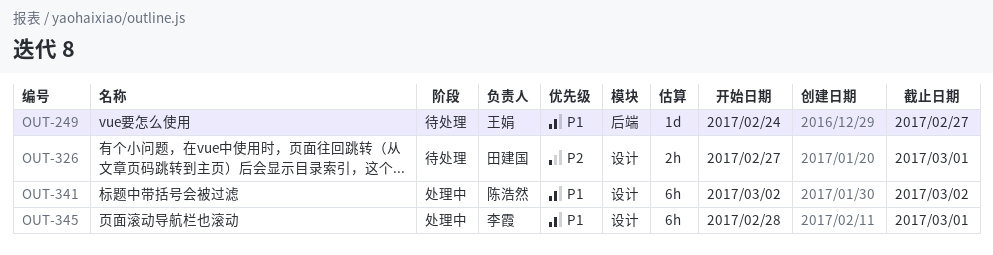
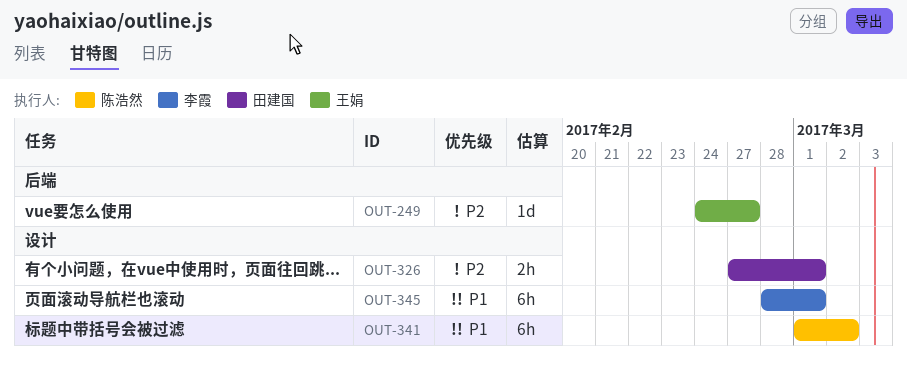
OUT-249, priority: P1 -> P2
OUT-341, start: Mar 2 -> Mar 1

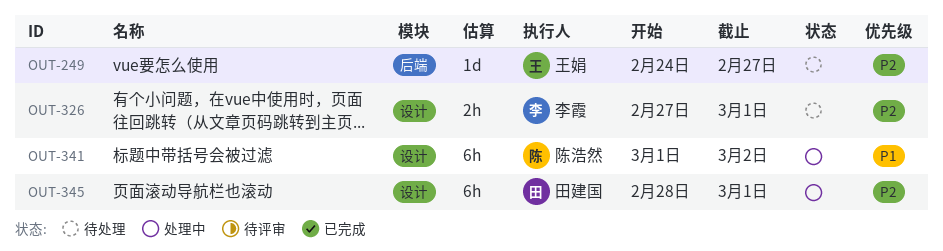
OUT-326, owner: 田建国 -> 李霞
OUT-345, owner: 李霞 -> 田建国
OUT-345, priority: P1 -> P2

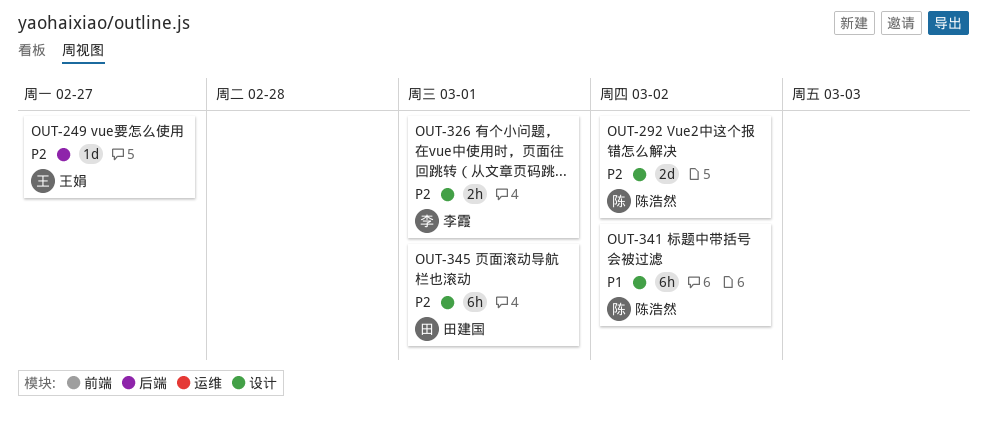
OUT-292: none -> present

